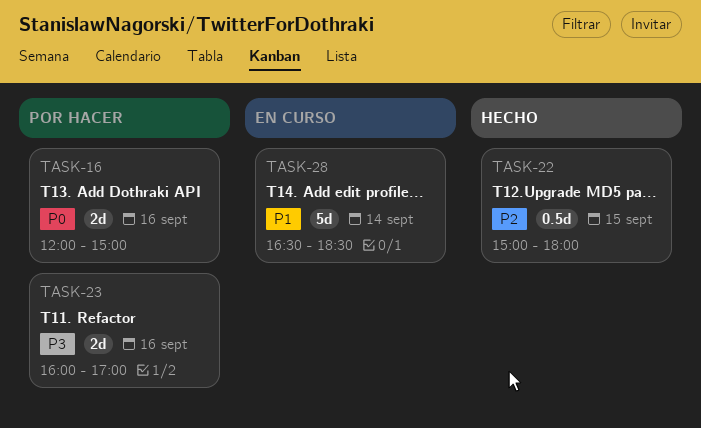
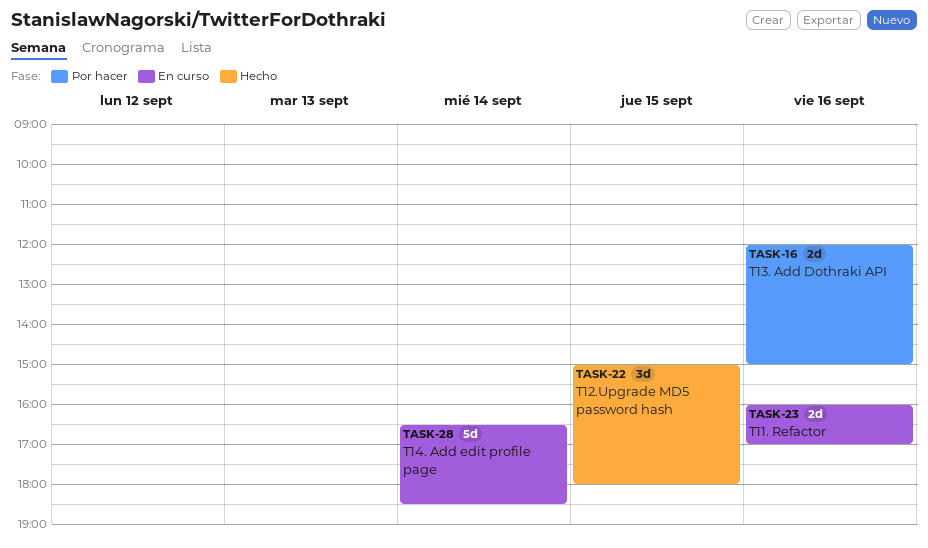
TASK-22, estimate: 0.5d -> 3d
TASK-23, status: Por hacer -> En curso

